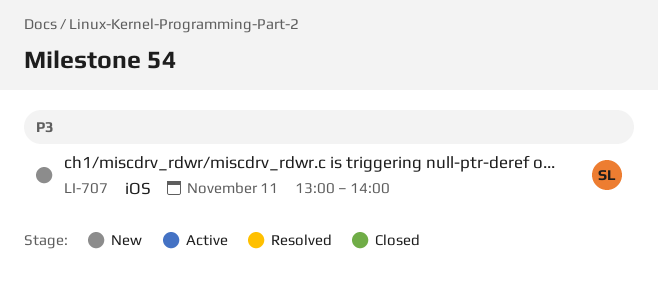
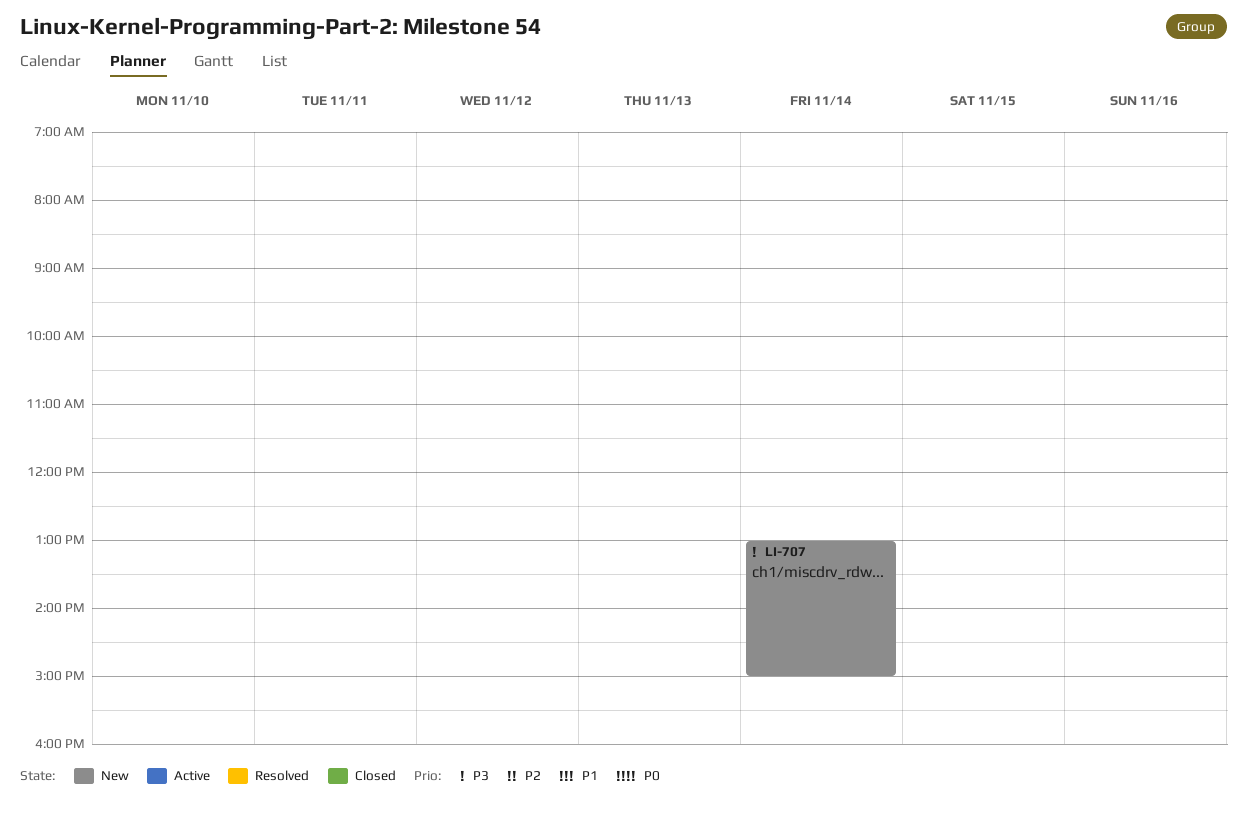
LI-707, day: Nov 11 -> Nov 14
LI-707, ends: 14:00 -> 15:00

